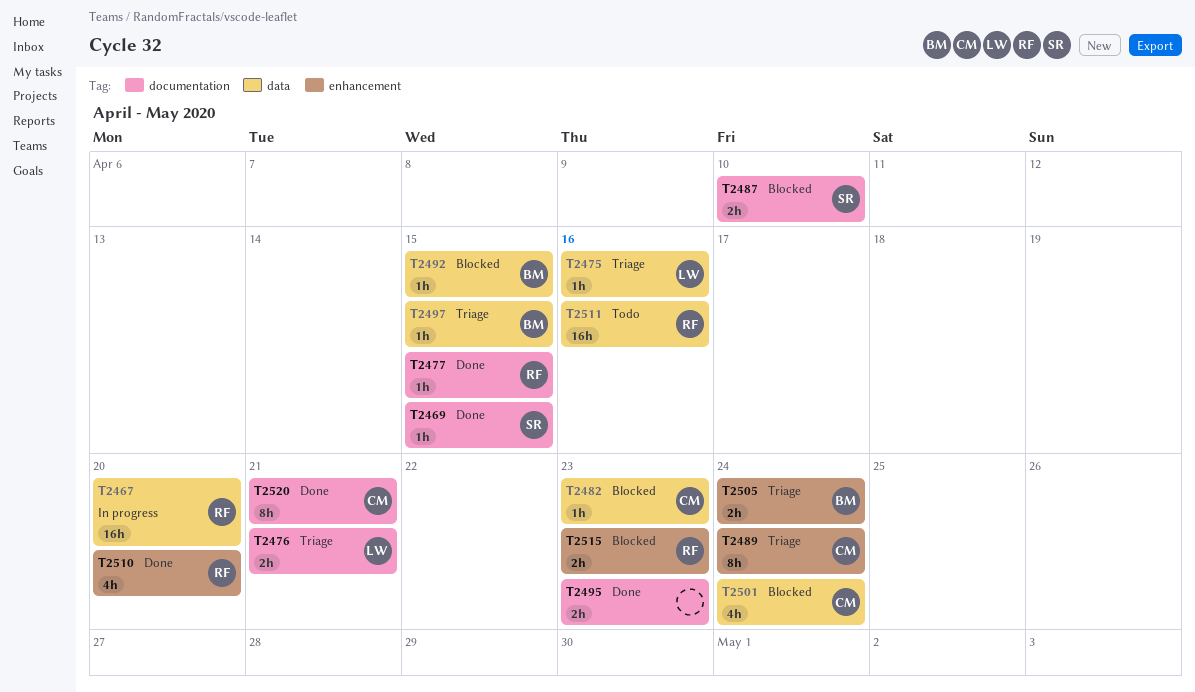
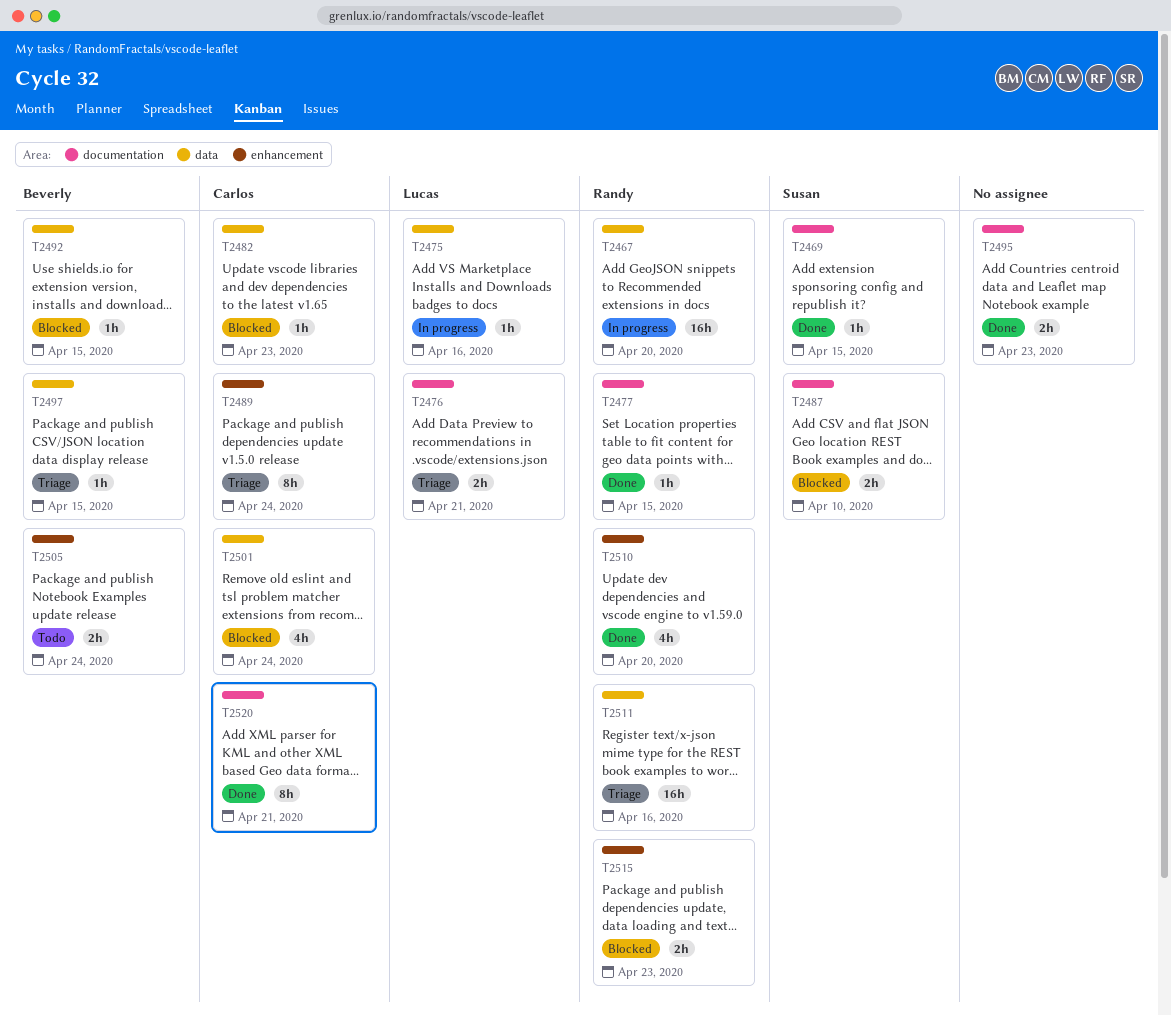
T2475, status: Triage -> In progress
T2505, status: Triage -> Todo
T2511, status: Todo -> Triage

